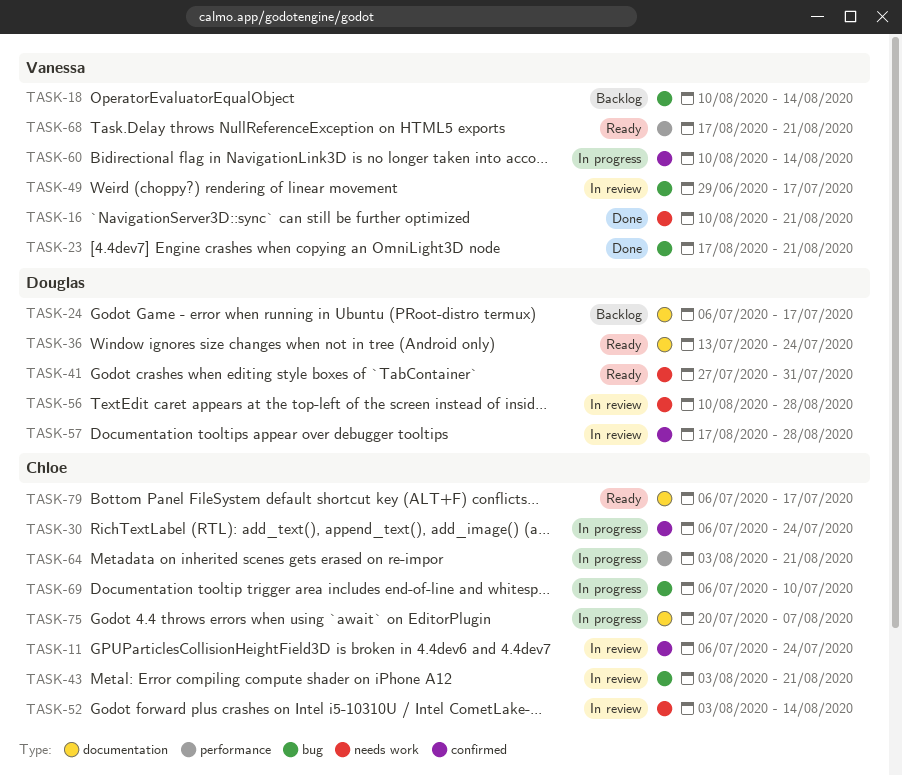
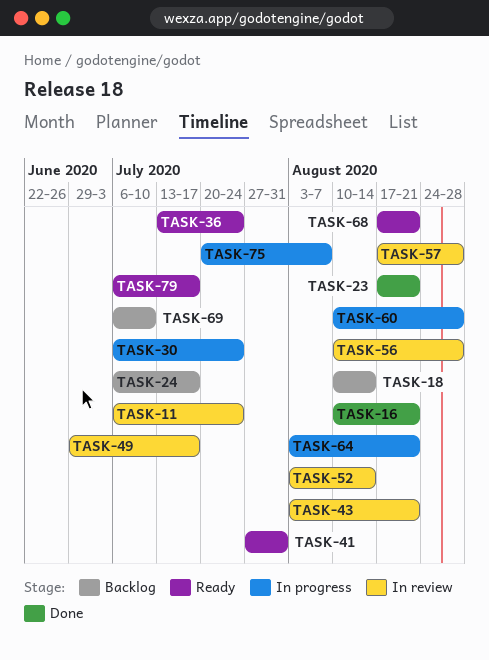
TASK-60, due: Aug 14 -> Aug 28
TASK-69, status: In progress -> Backlog

